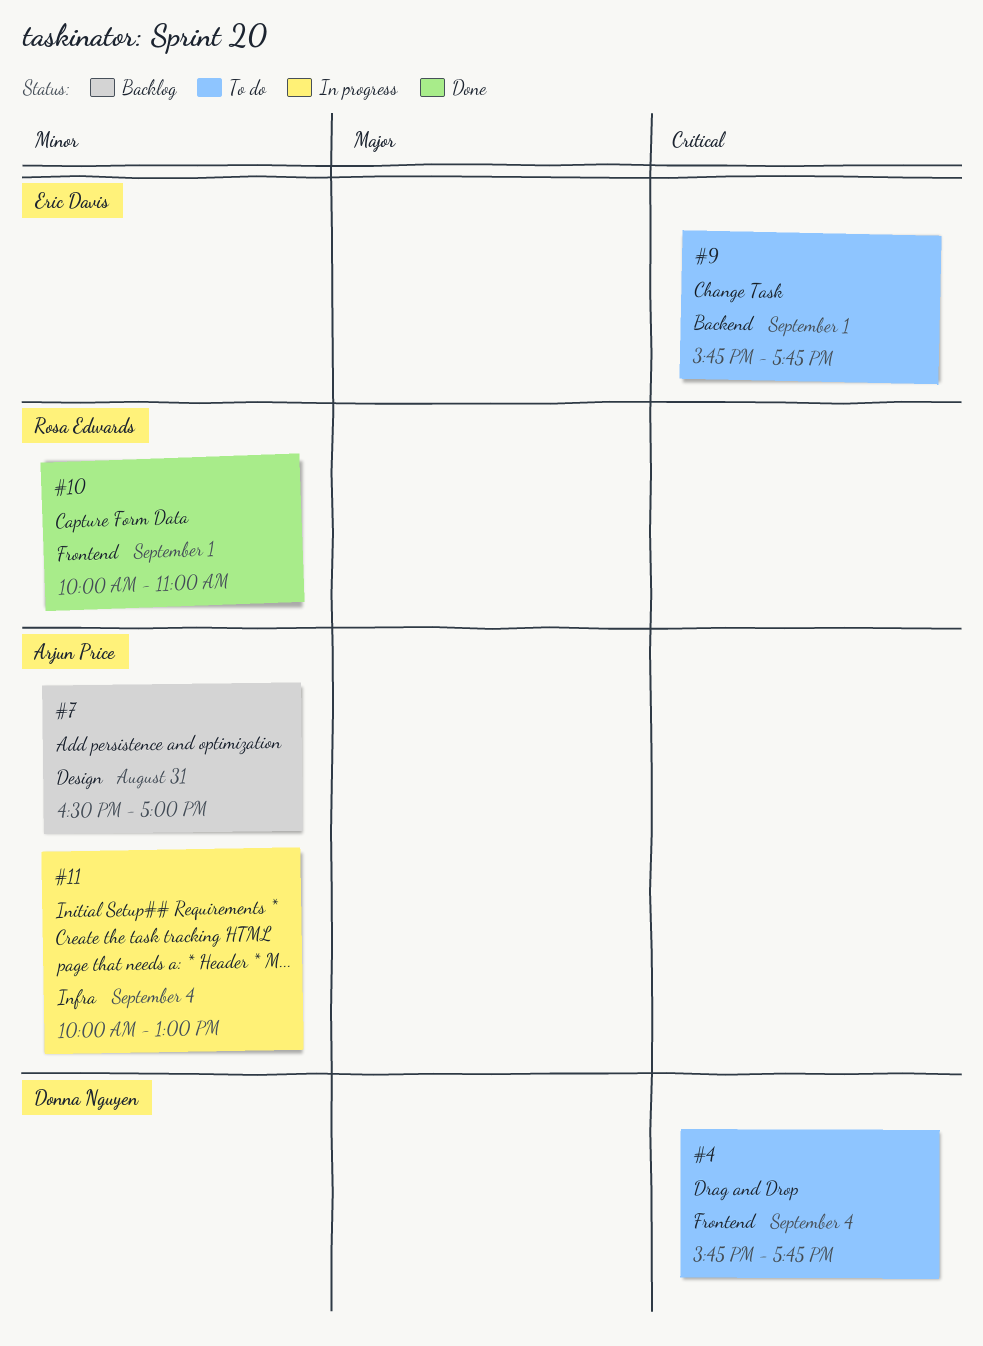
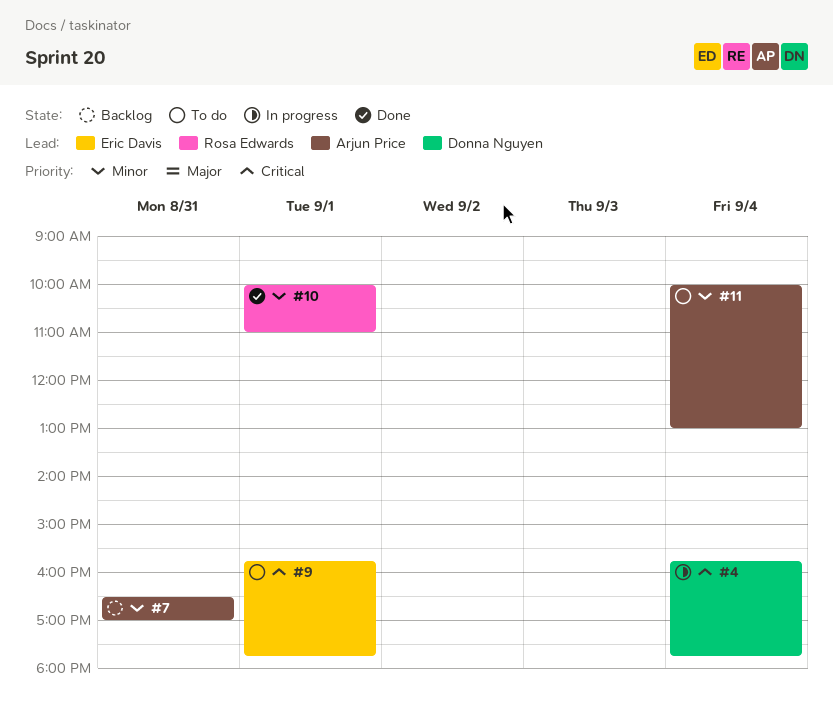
#4, status: To do -> In progress
#11, status: In progress -> To do

